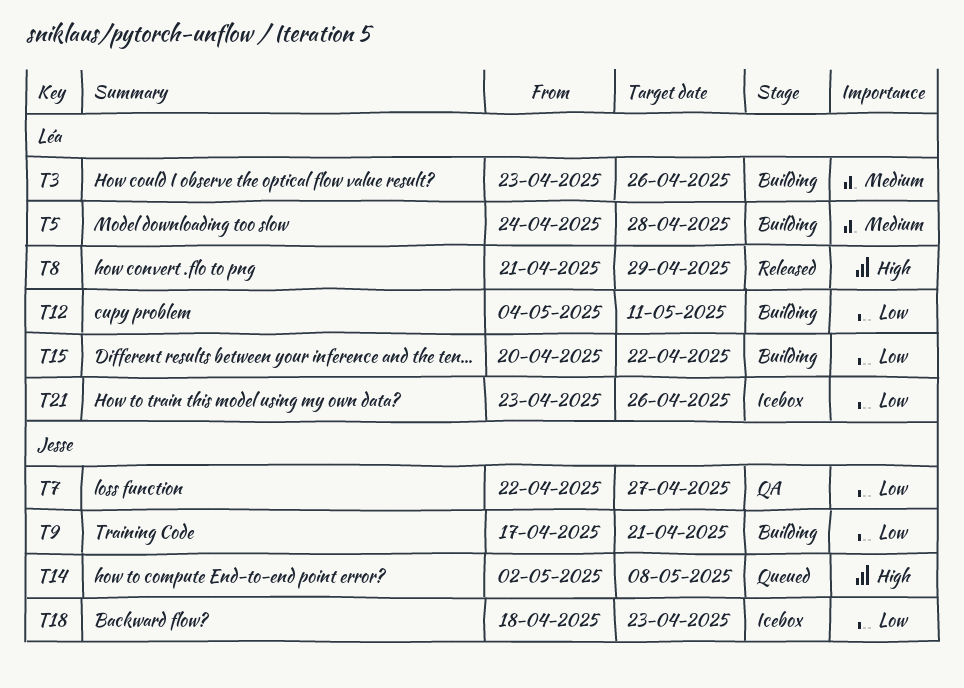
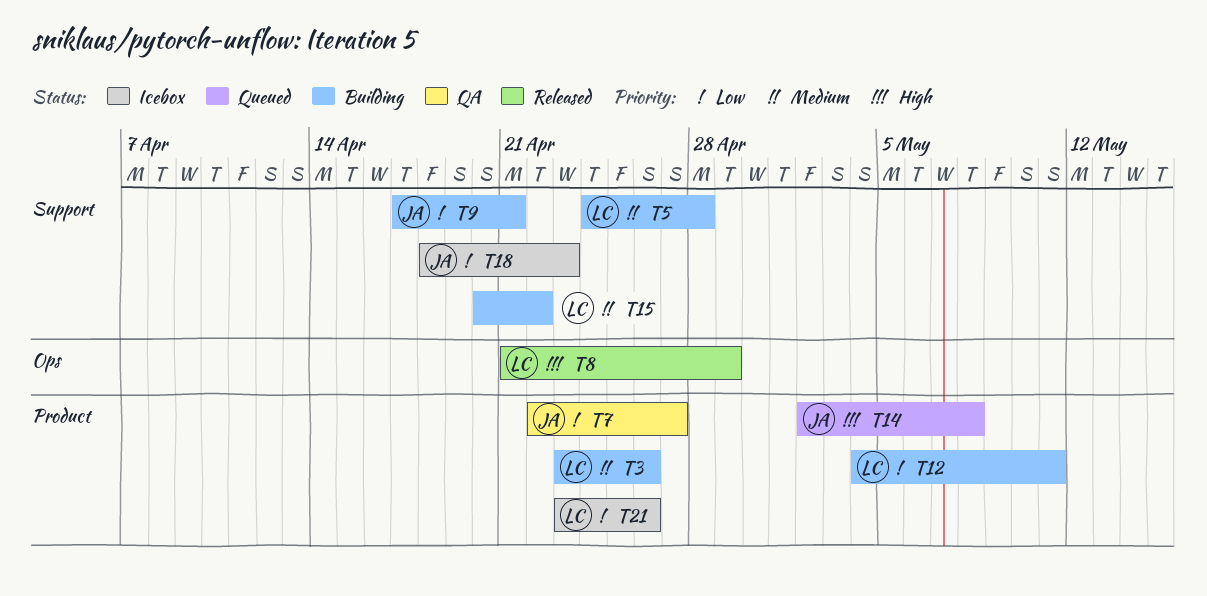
T15, priority: Low -> Medium

